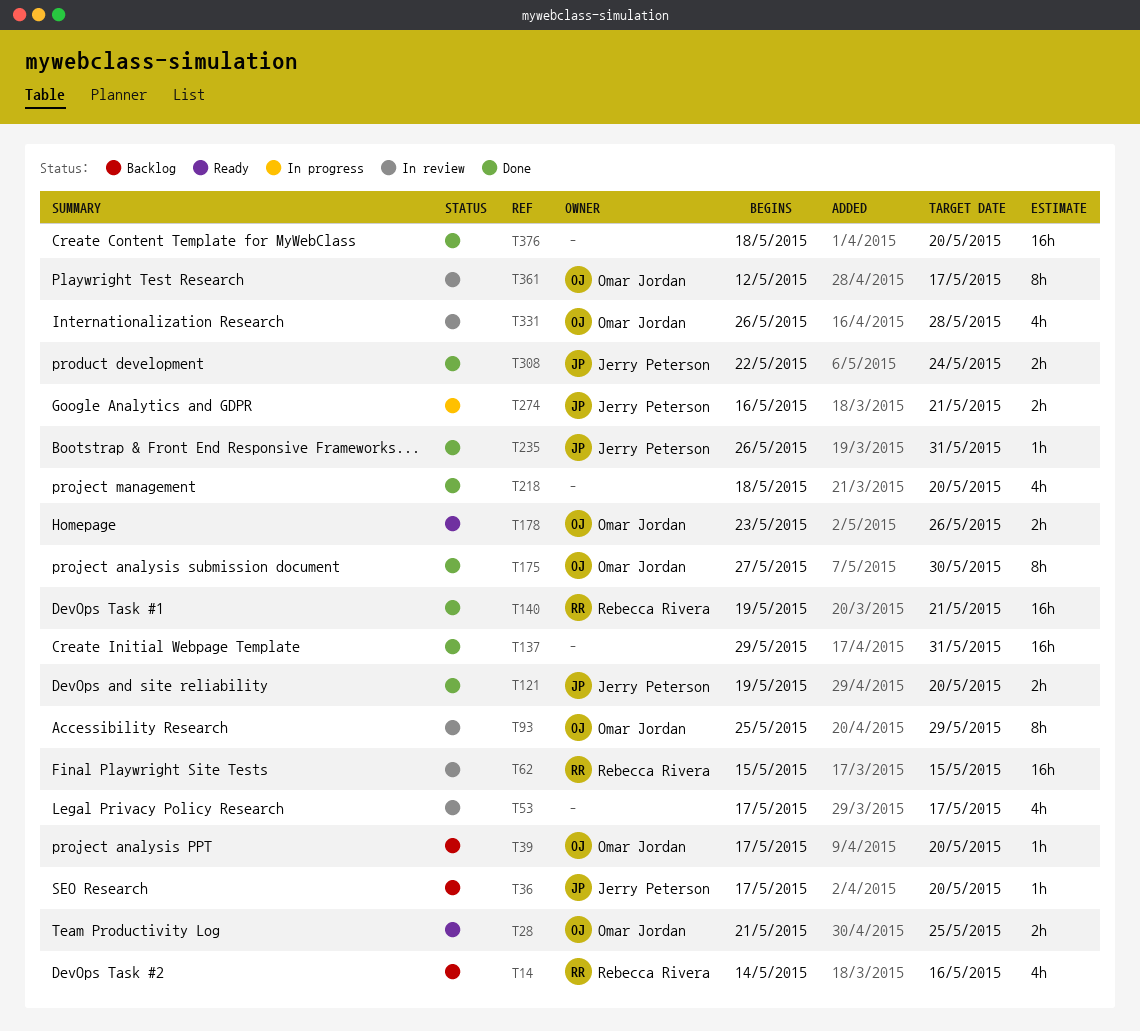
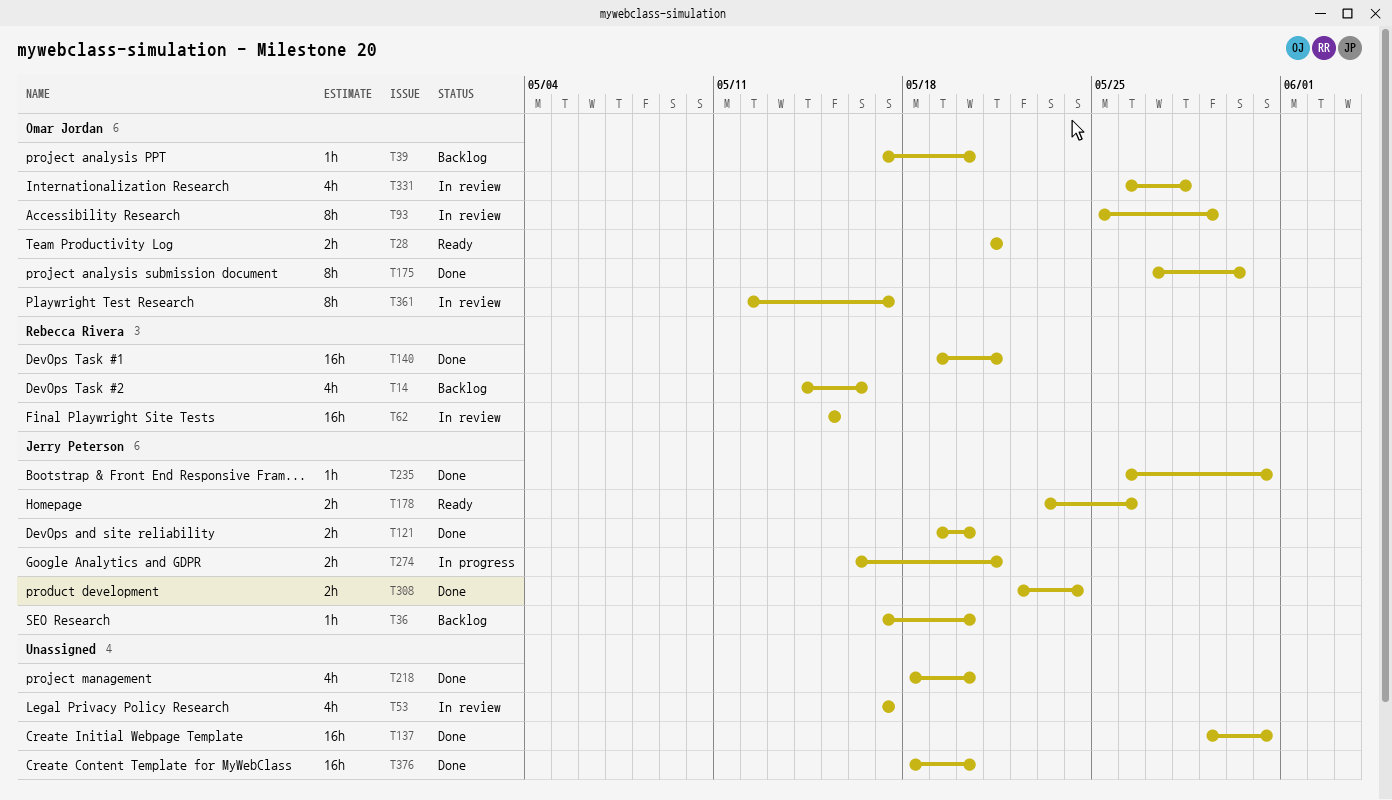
T28, due: May 25 -> May 21
T178, owner: Omar Jordan -> Jerry Peterson

